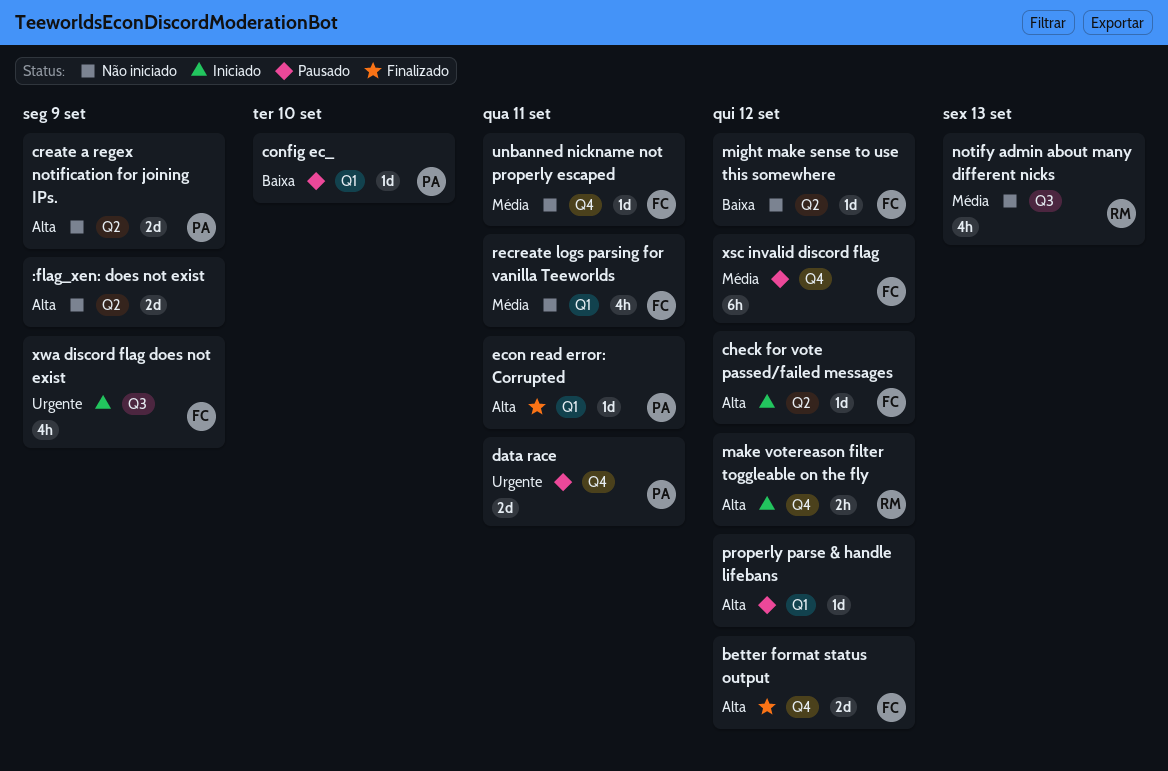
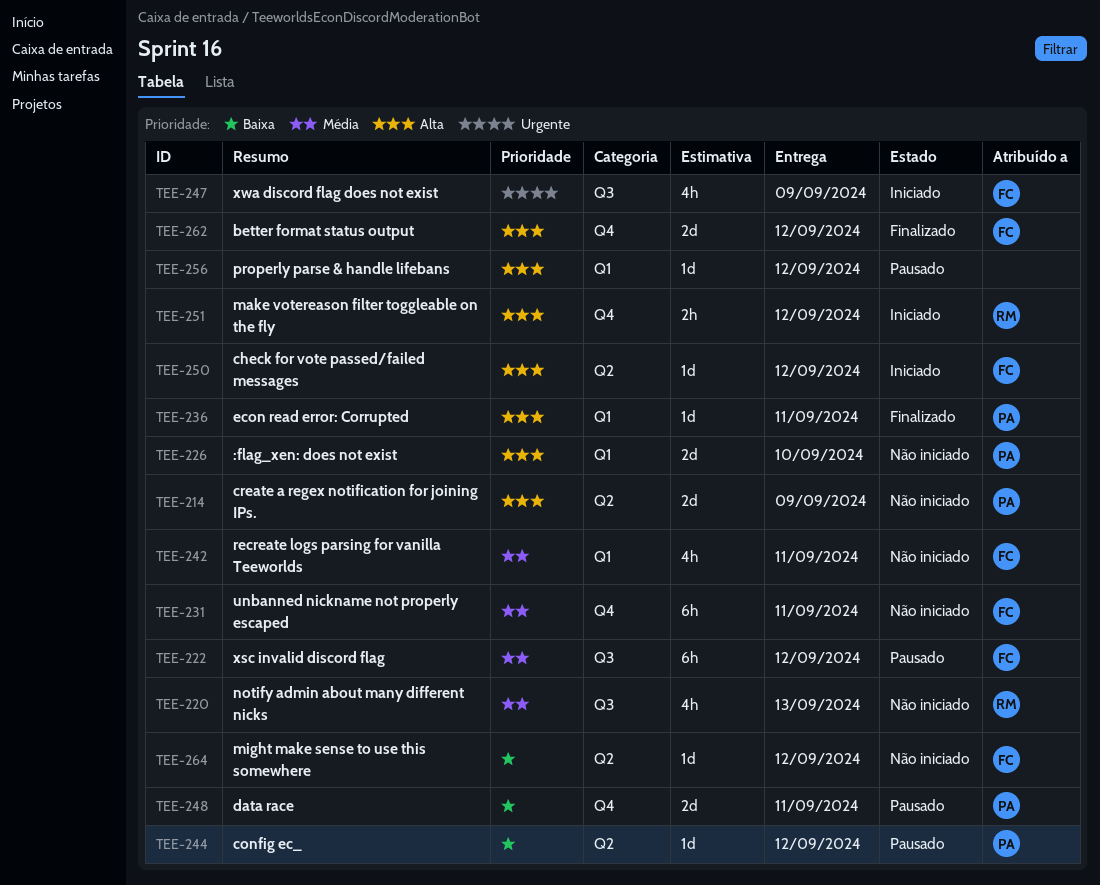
:flag_xen: does not exist, owner: none -> PA
:flag_xen: does not exist, label: Q2 -> Q1
:flag_xen: does not exist, due: Sep 9 -> Sep 10
config ec_, label: Q1 -> Q2
config ec_, due: Sep 10 -> Sep 12
data race, priority: Urgente -> Baixa
unbanned nickname not properly escaped, estimate: 1d -> 6h
xsc invalid discord flag, label: Q4 -> Q3

